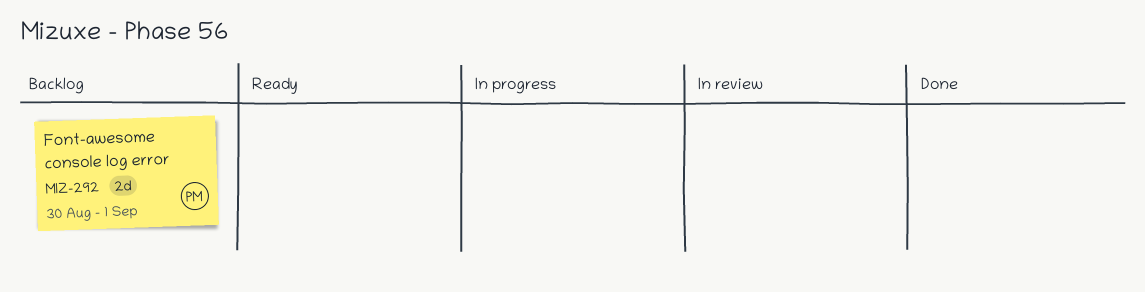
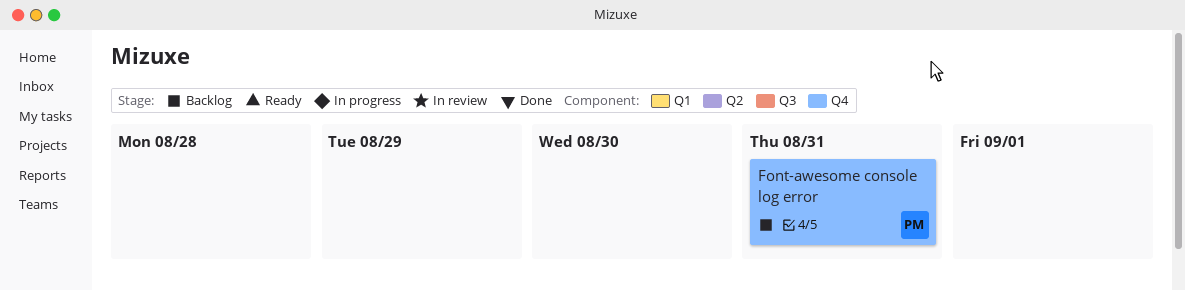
Font-awesome console log error, due: Sep 1 -> Aug 31

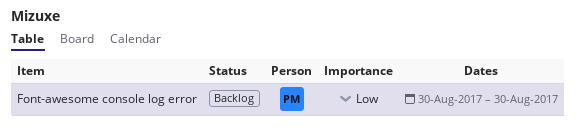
Font-awesome console log error, due: Aug 31 -> Aug 30

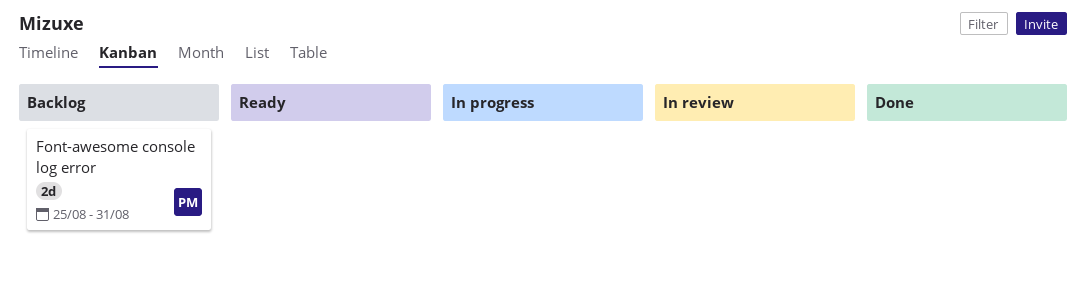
Font-awesome console log error, start: Aug 30 -> Aug 25
Font-awesome console log error, due: Aug 30 -> Aug 31

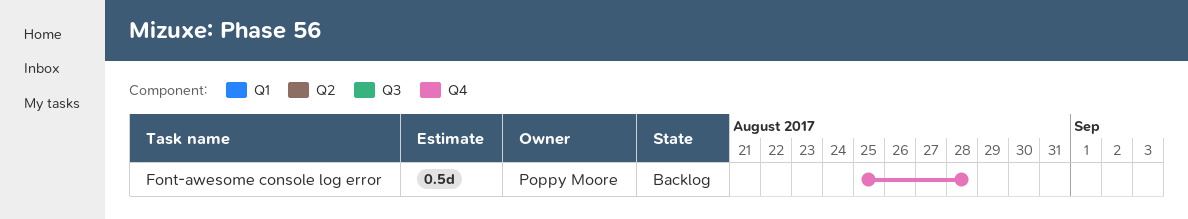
Font-awesome console log error, estimate: 2d -> 0.5d
Font-awesome console log error, due: Aug 31 -> Aug 28

